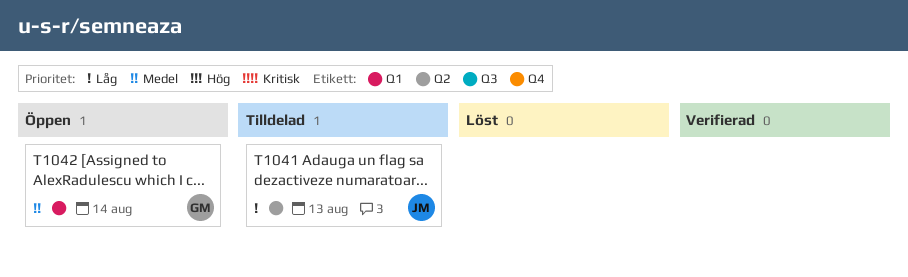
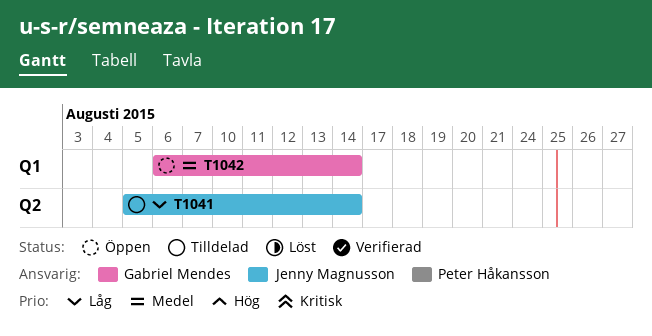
T1041, due: Aug 13 -> Aug 14

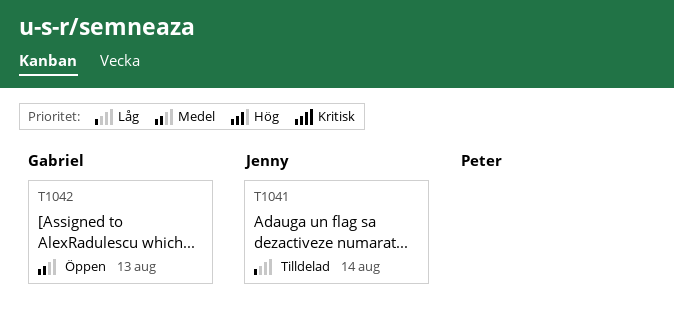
T1042, due: Aug 14 -> Aug 13

